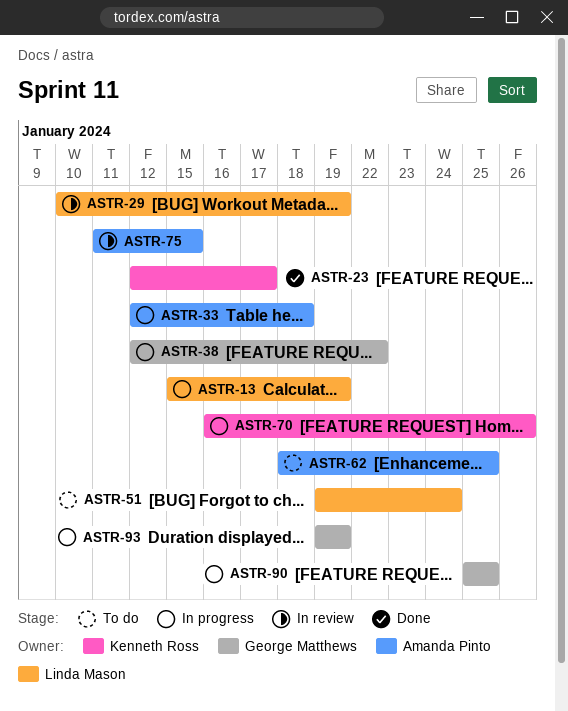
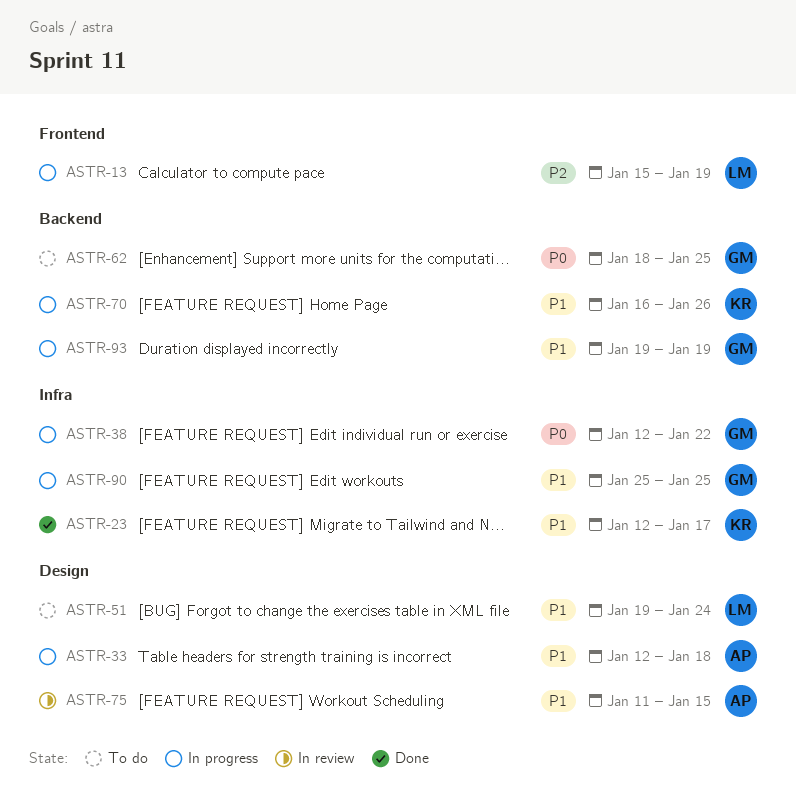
ASTR-29: present -> none
ASTR-62, owner: Amanda Pinto -> George Matthews

